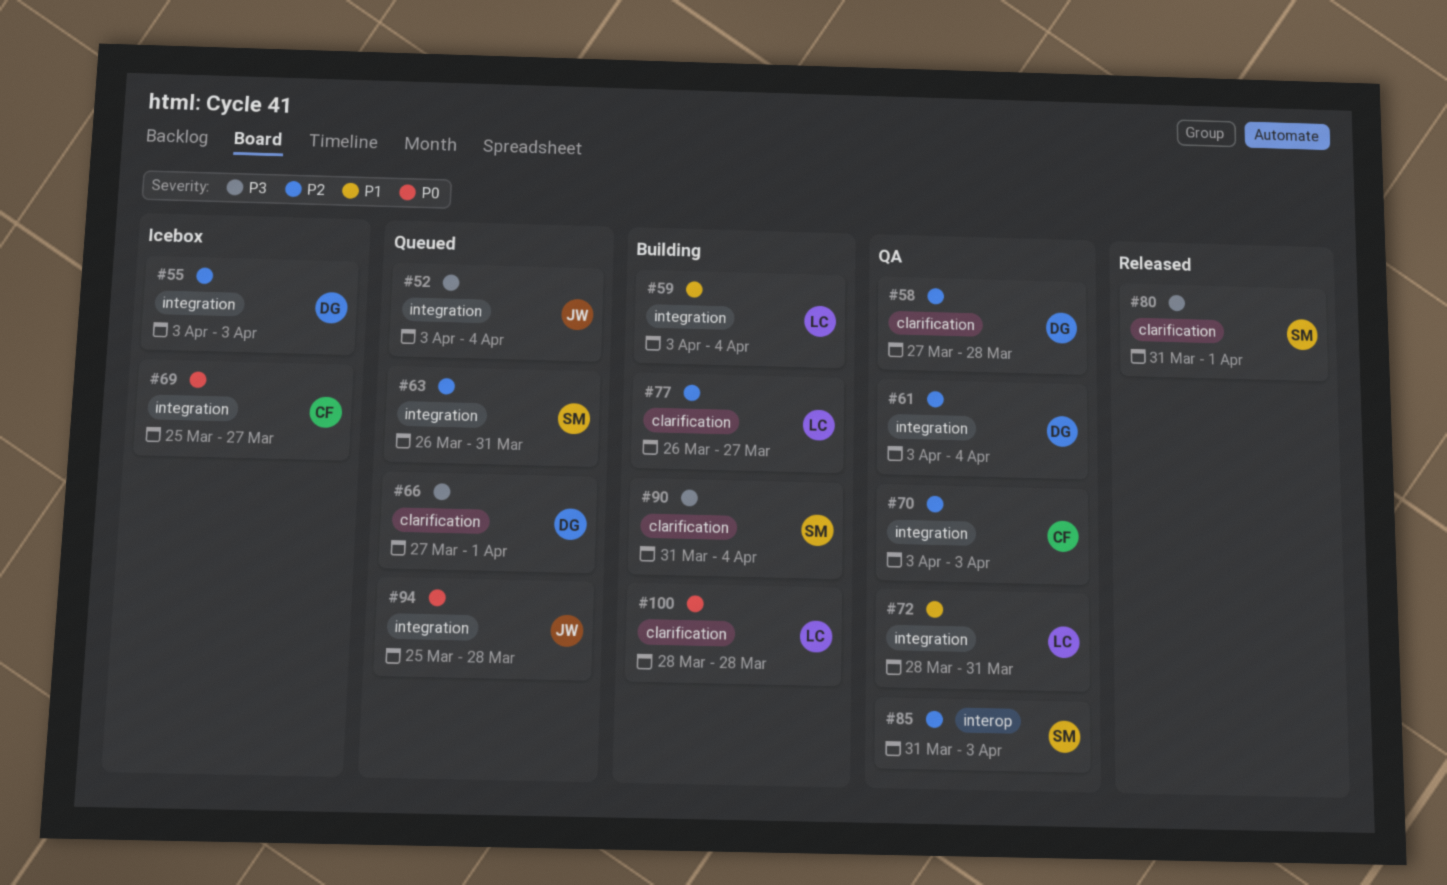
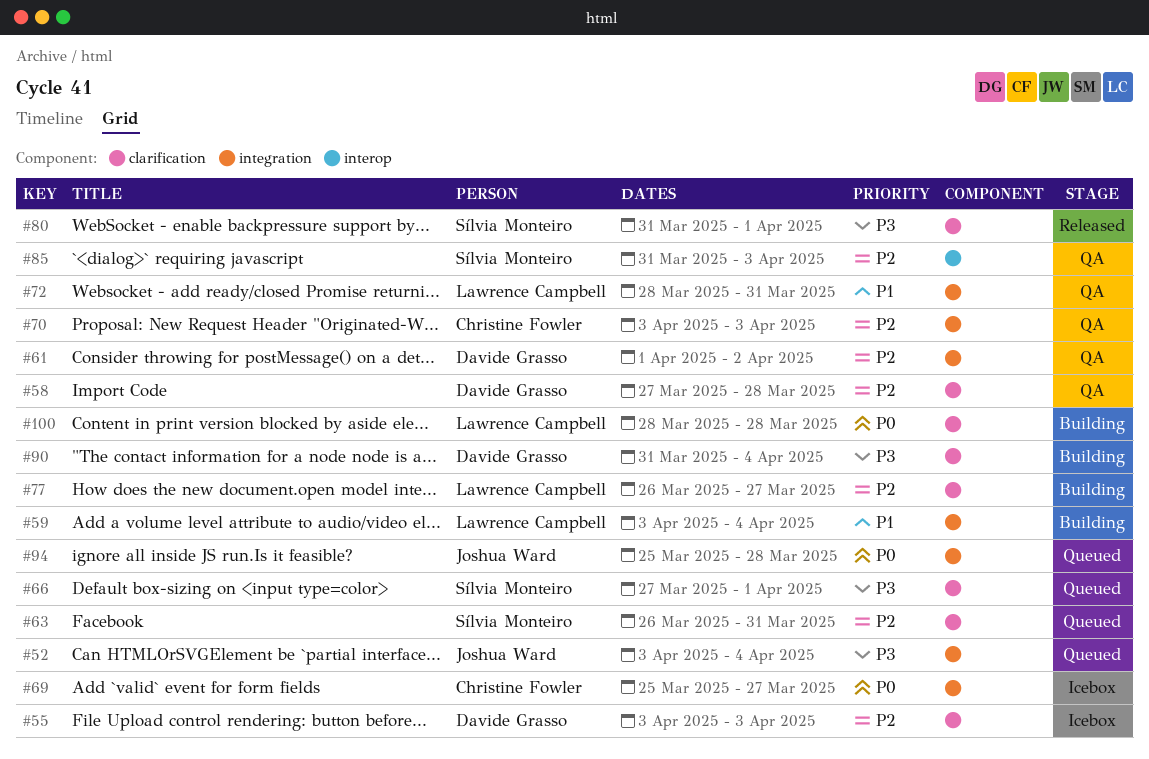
#55, label: integration -> clarification
#61, start: Apr 3 -> Apr 1
#61, due: Apr 4 -> Apr 2
#63, label: integration -> clarification
#66, owner: Davide Grasso -> Sílvia Monteiro
#90, owner: Sílvia Monteiro -> Davide Grasso

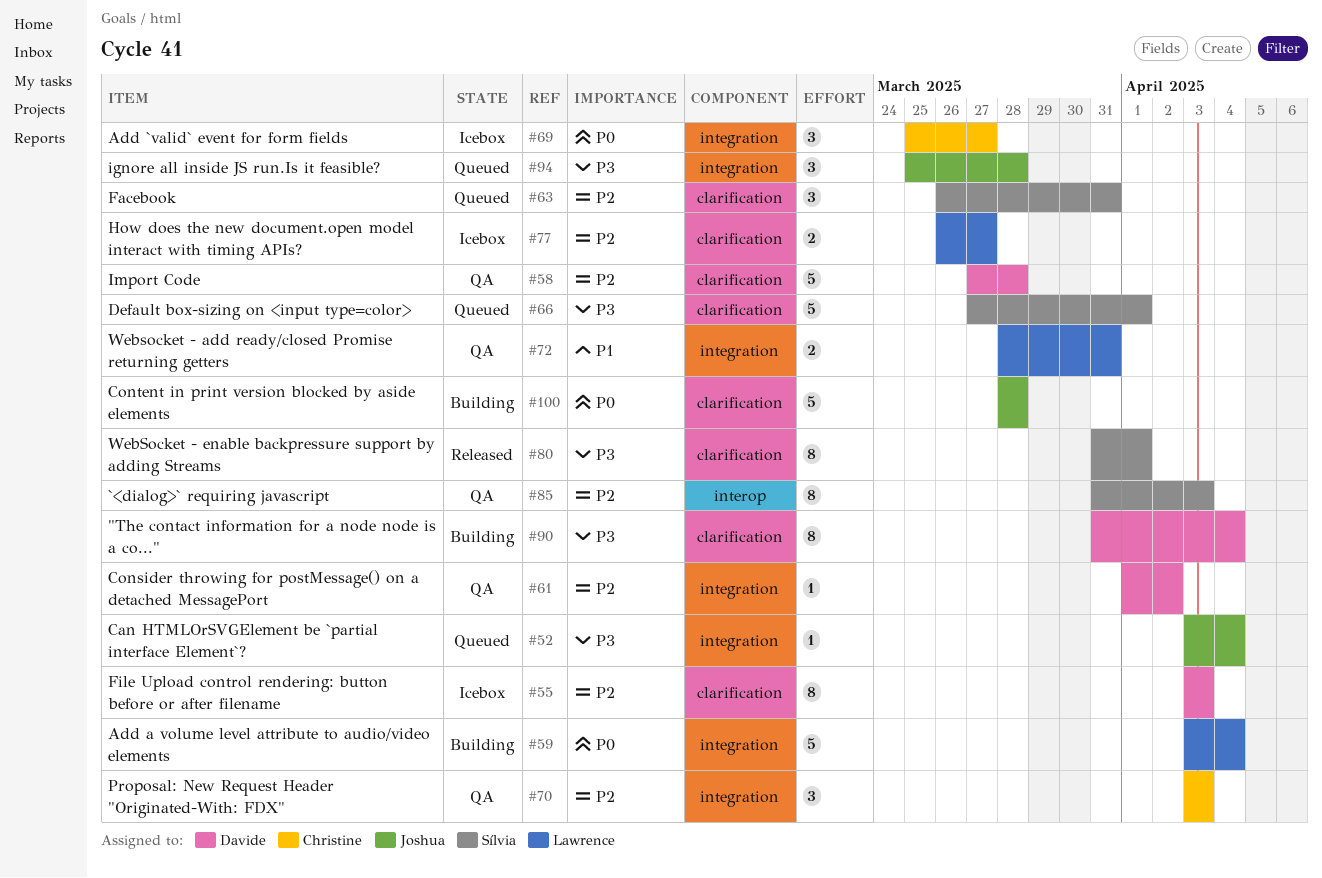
#59, priority: P1 -> P0
#77, status: Building -> Icebox
#94, priority: P0 -> P3
#100, owner: Lawrence Campbell -> Joshua Ward

